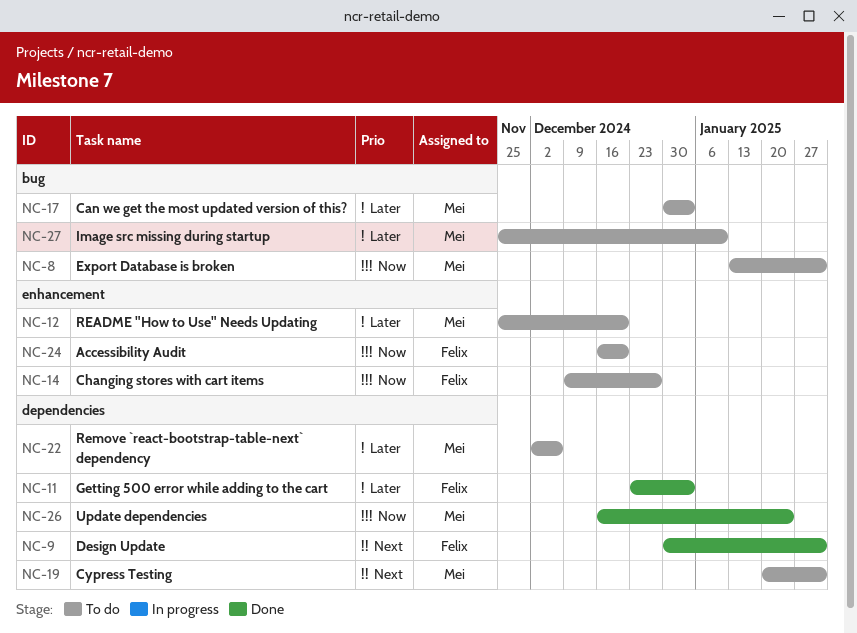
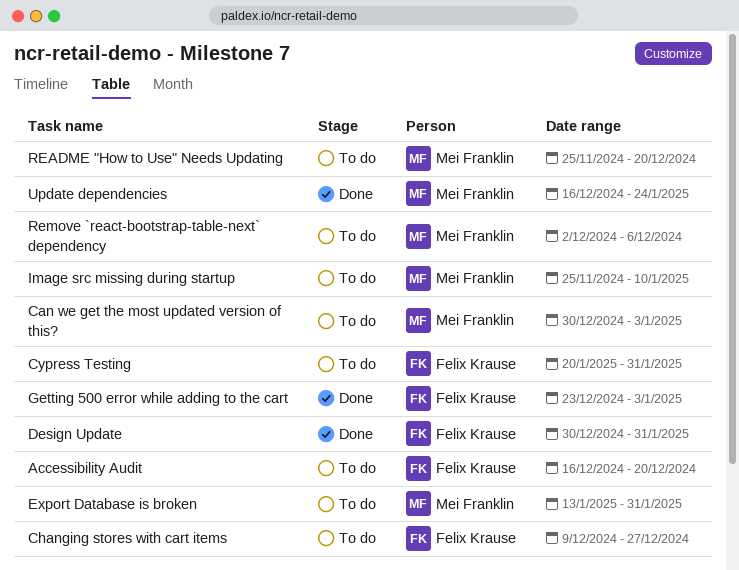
Cypress Testing, owner: Mei Franklin -> Felix Krause

